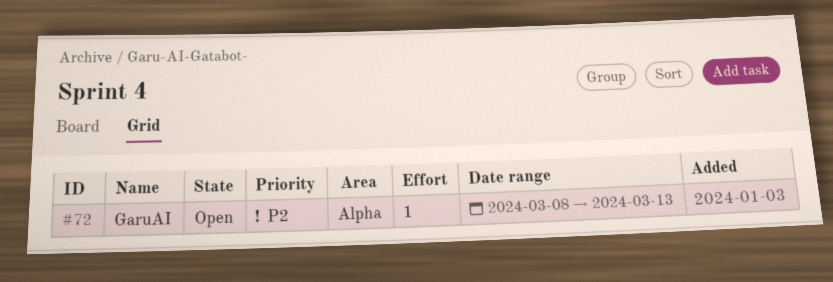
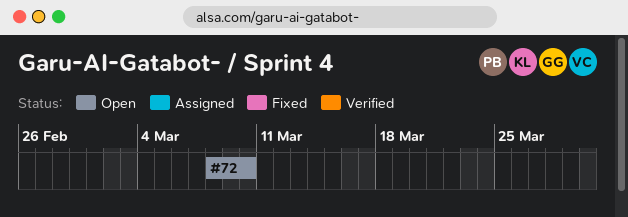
#72, due: Mar 13 -> Mar 10

